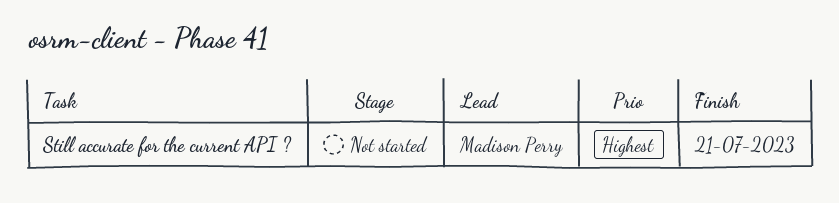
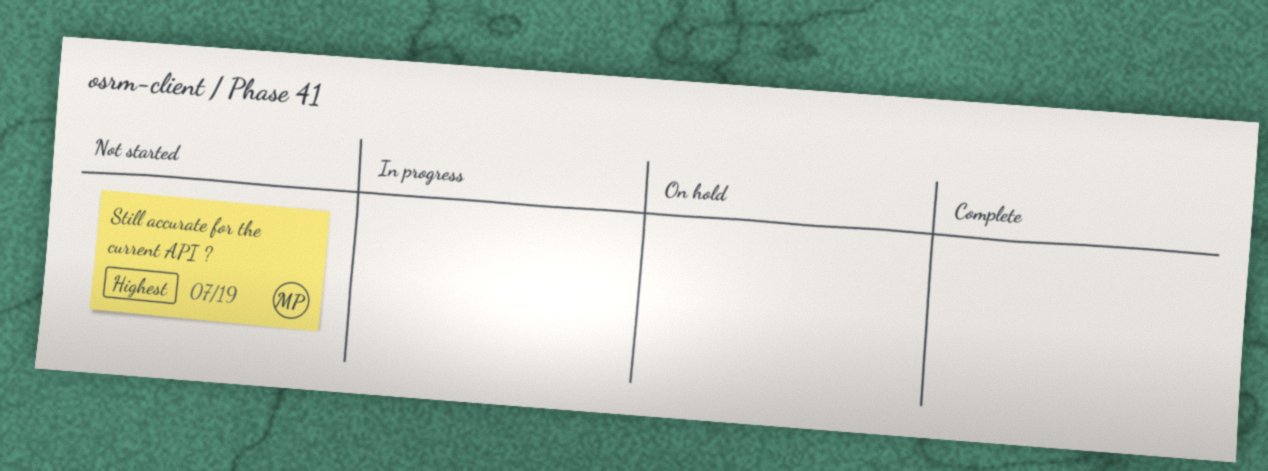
Still accurate for the current API ?, due: Jul 21 -> Jul 19

